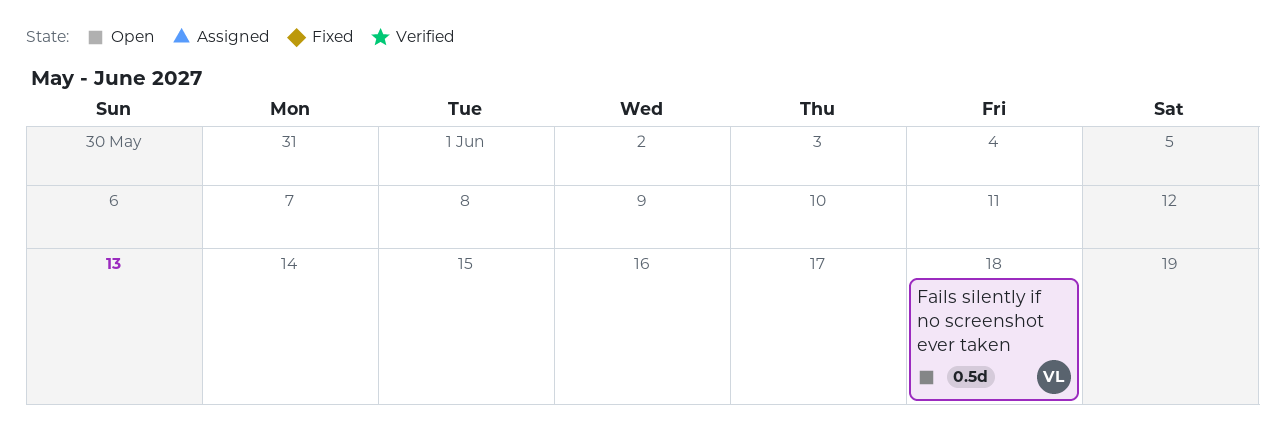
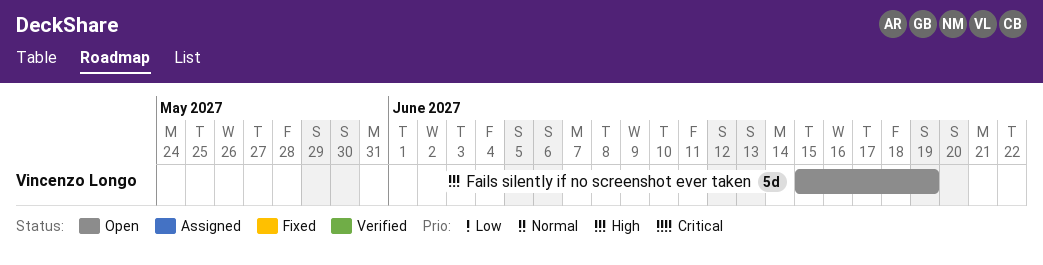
Fails silently if no screenshot ever taken, estimate: 0.5d -> 5d
Fails silently if no screenshot ever taken, due: Jun 18 -> Jun 19

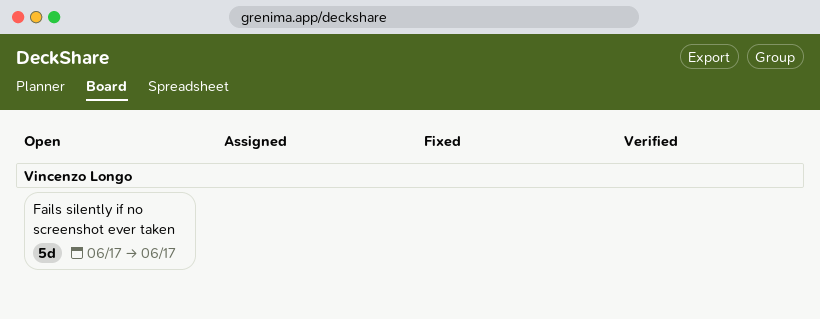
Fails silently if no screenshot ever taken, start: Jun 15 -> Jun 17
Fails silently if no screenshot ever taken, due: Jun 19 -> Jun 17

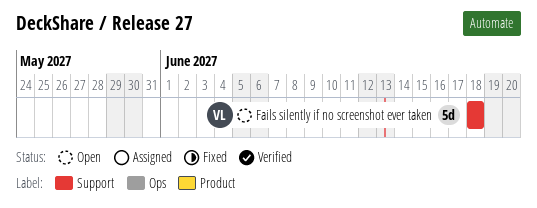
Fails silently if no screenshot ever taken, start: Jun 17 -> Jun 18
Fails silently if no screenshot ever taken, due: Jun 17 -> Jun 18

